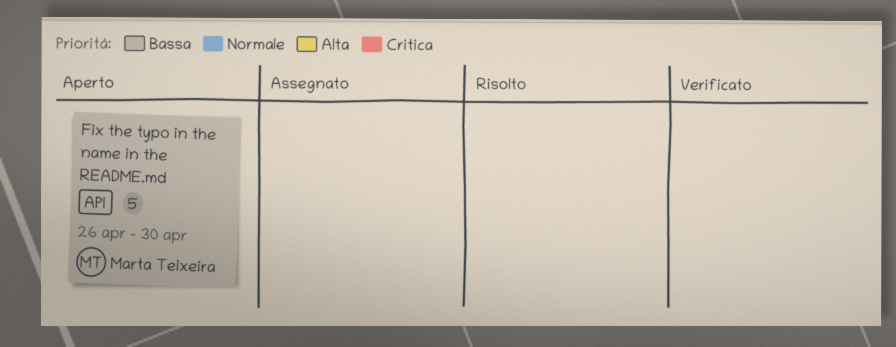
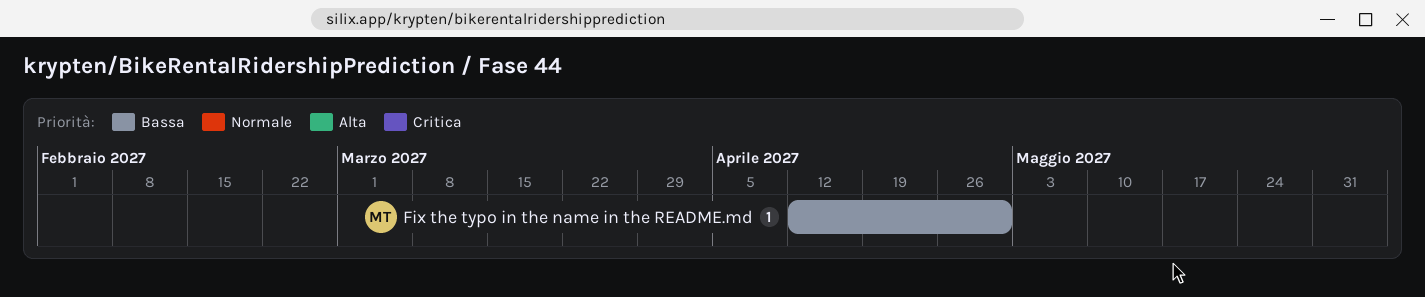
Fix the typo in the name in the README.md, estimate: 5 -> 1
Fix the typo in the name in the README.md, start: Apr 26 -> Apr 12

